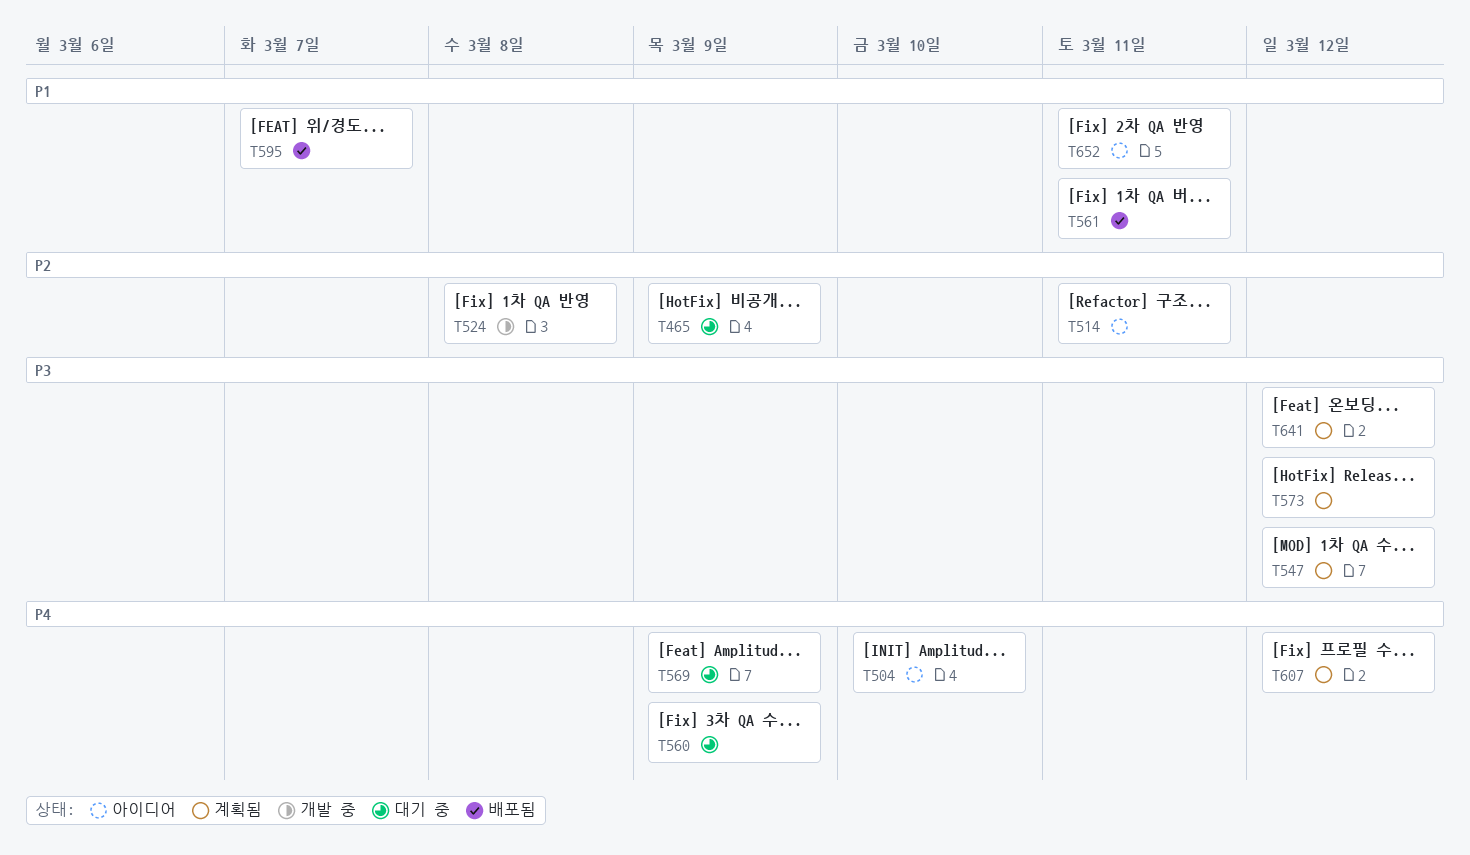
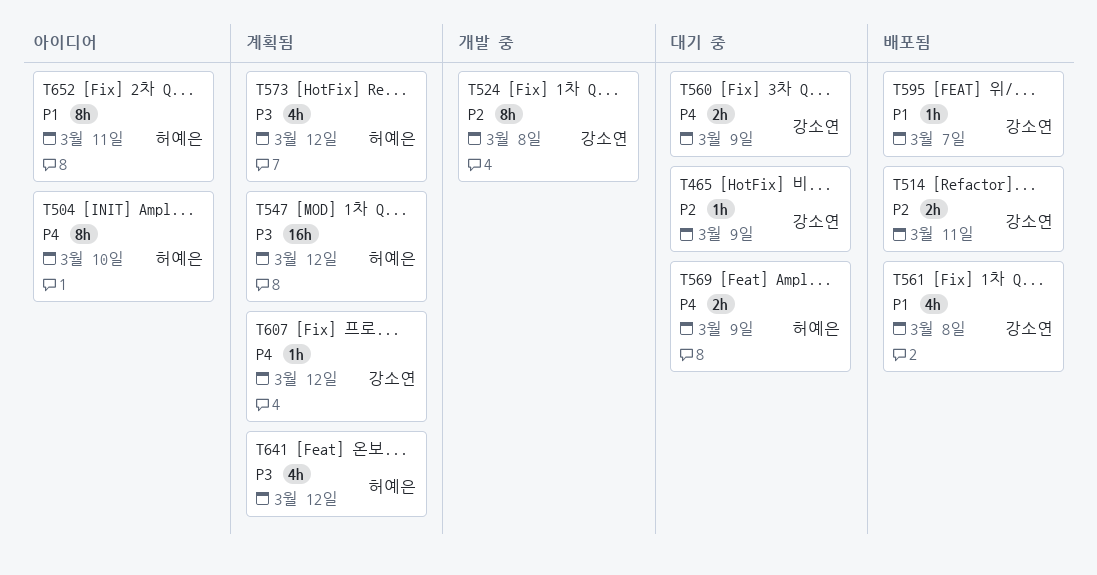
T514, status: 아이디어 -> 배포됨
T561, due: Mar 11 -> Mar 8

